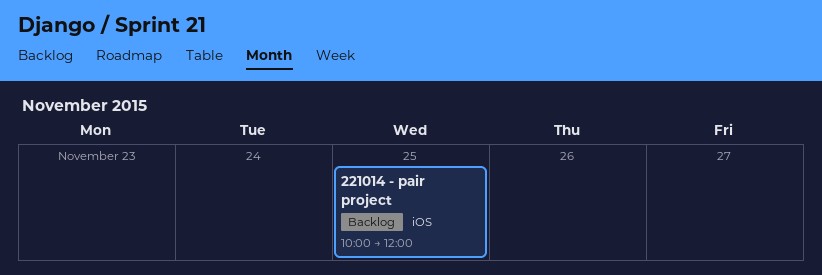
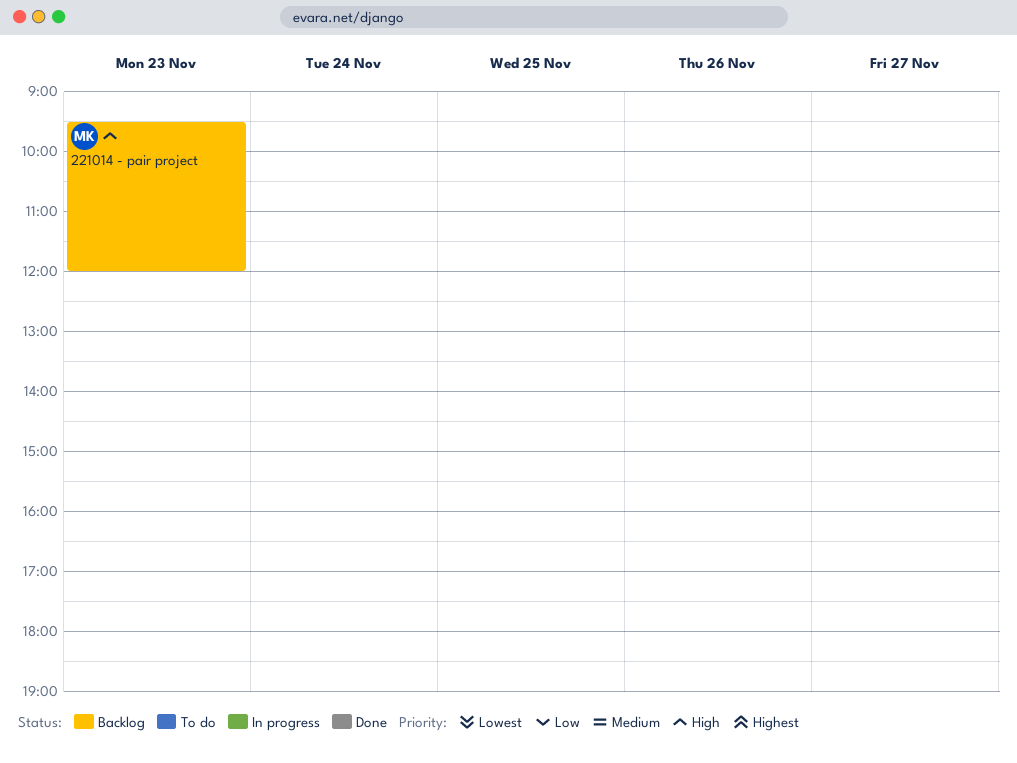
221014 - pair project, day: Nov 25 -> Nov 23
221014 - pair project, begins: 10:00 -> 09:30

